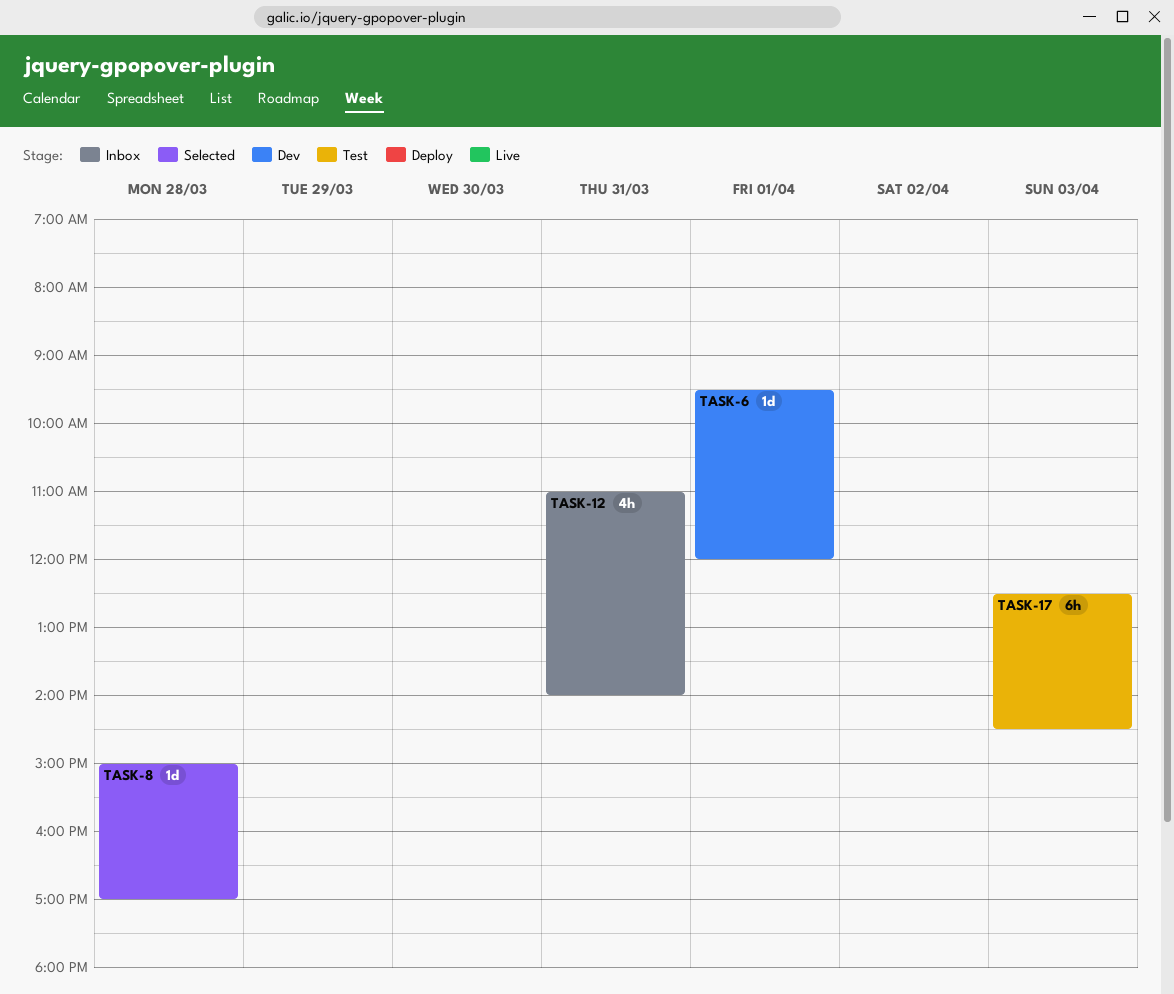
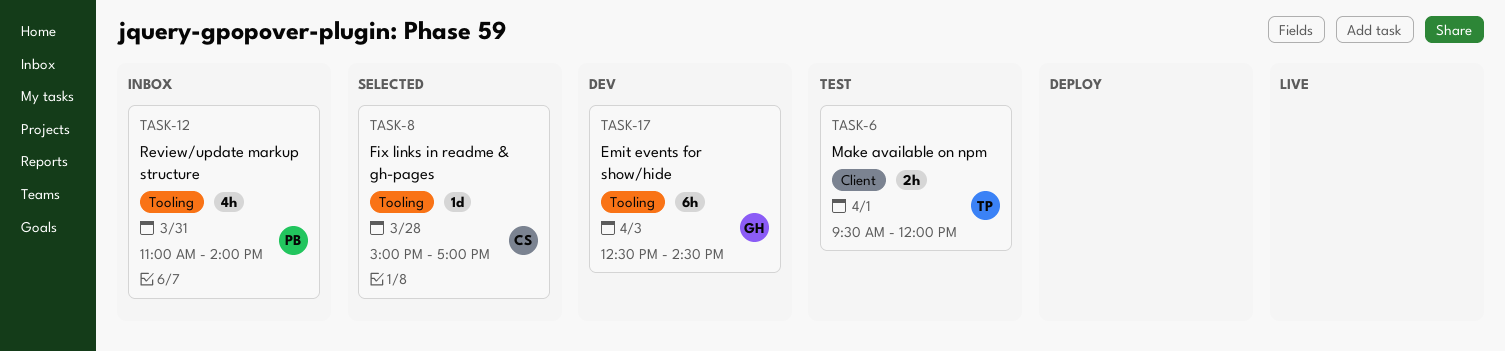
TASK-6, status: Dev -> Test
TASK-6, estimate: 1d -> 2h
TASK-17, status: Test -> Dev

